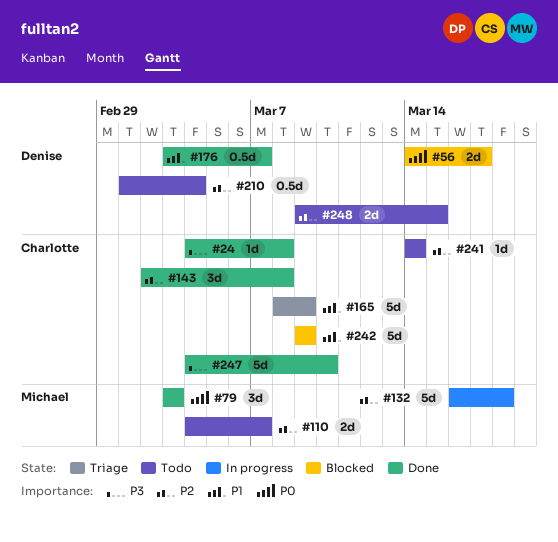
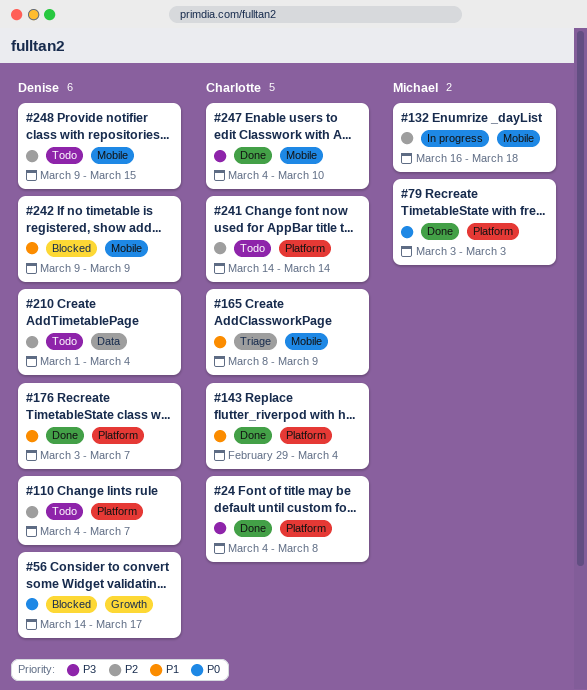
#110, owner: Michael -> Denise
#143, priority: P2 -> P1
#143, start: Mar 2 -> Feb 29
#143, due: Mar 8 -> Mar 4
#242, owner: Charlotte -> Denise

